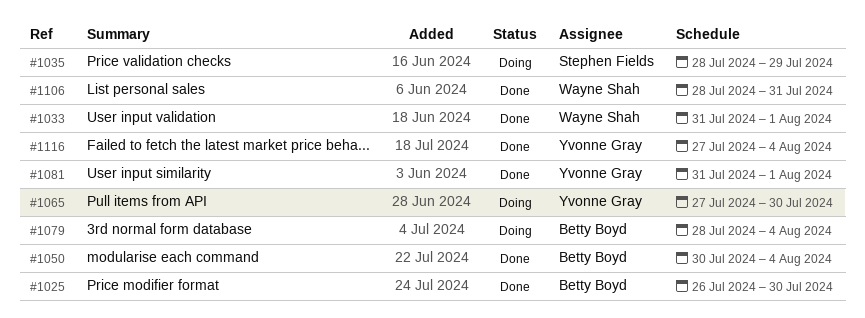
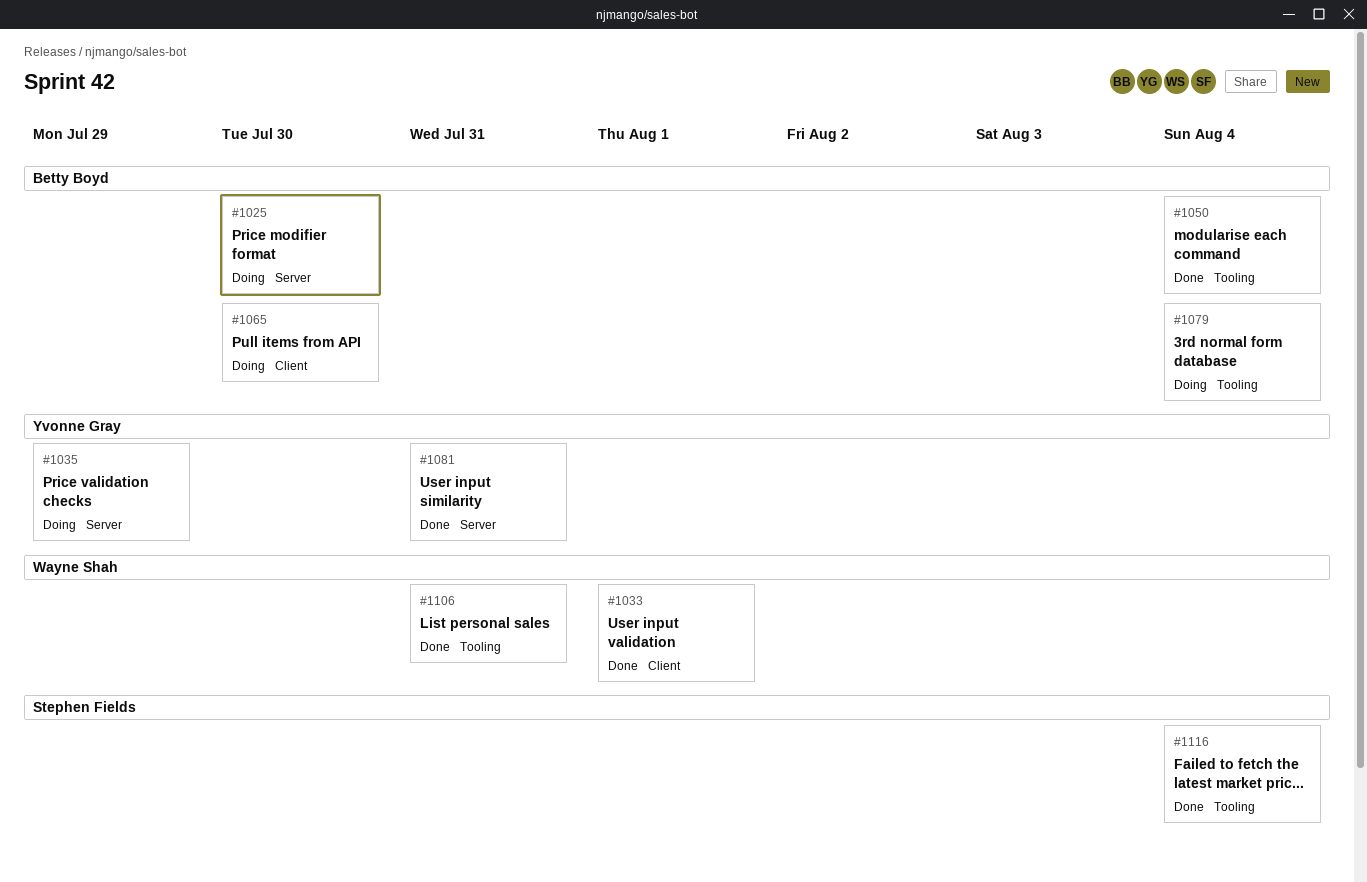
#1025, status: Done -> Doing
#1035, owner: Stephen Fields -> Yvonne Gray
#1065, owner: Yvonne Gray -> Betty Boyd
#1081, due: Aug 1 -> Jul 31
#1116, owner: Yvonne Gray -> Stephen Fields

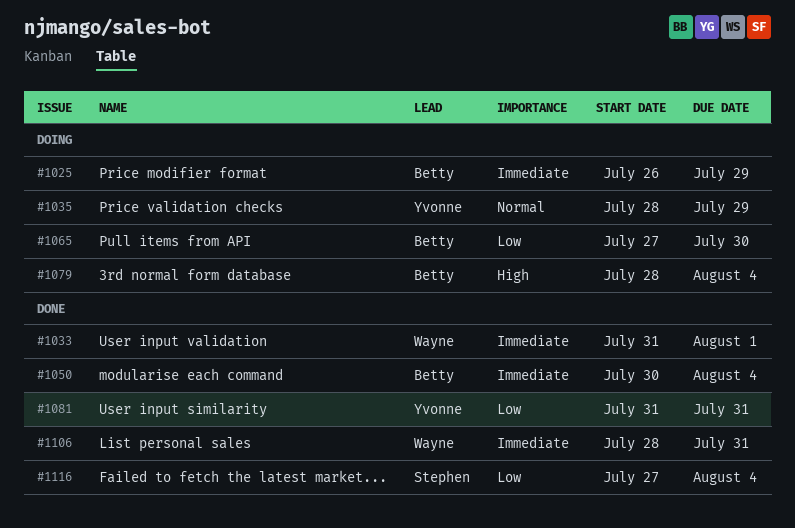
#1025, due: Jul 30 -> Jul 29

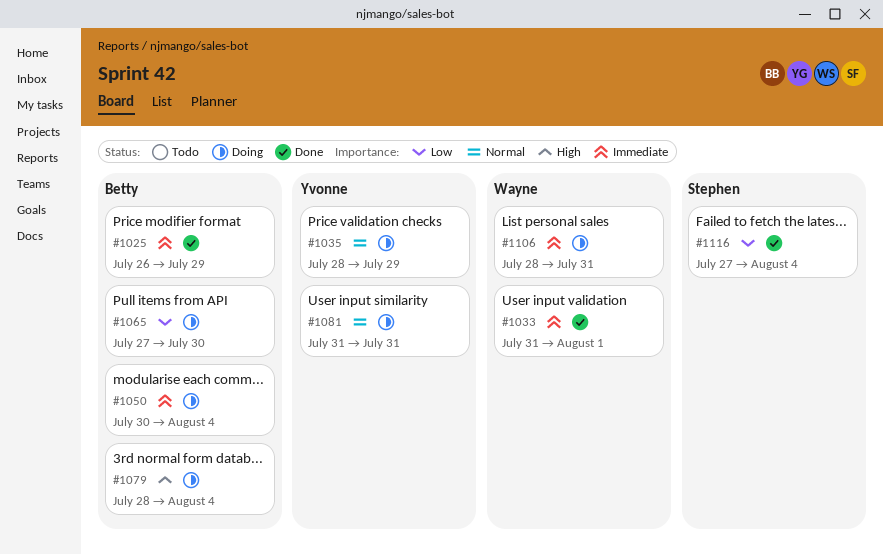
#1025, status: Doing -> Done
#1050, status: Done -> Doing
#1081, status: Done -> Doing
#1081, priority: Low -> Normal
#1106, status: Done -> Doing

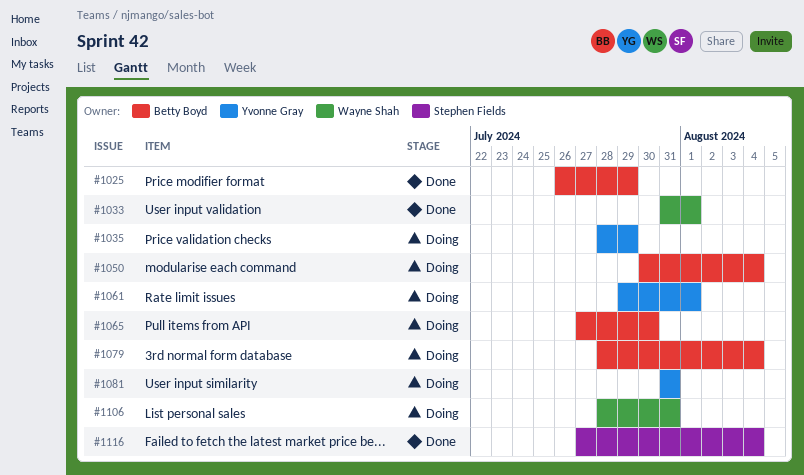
#1061: none -> present

